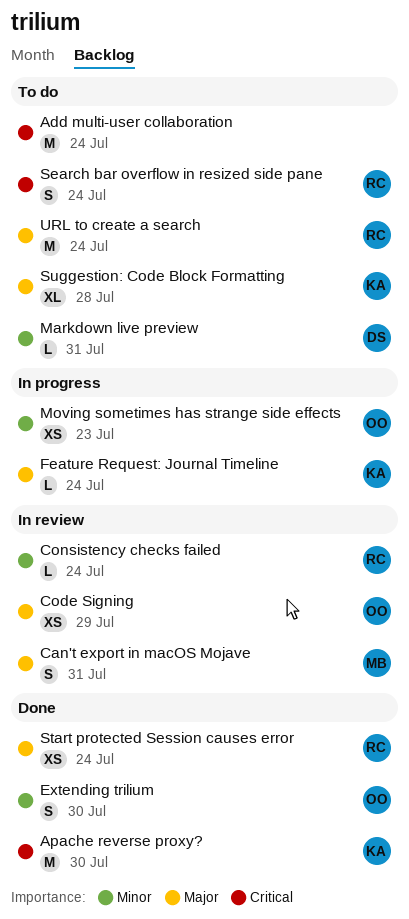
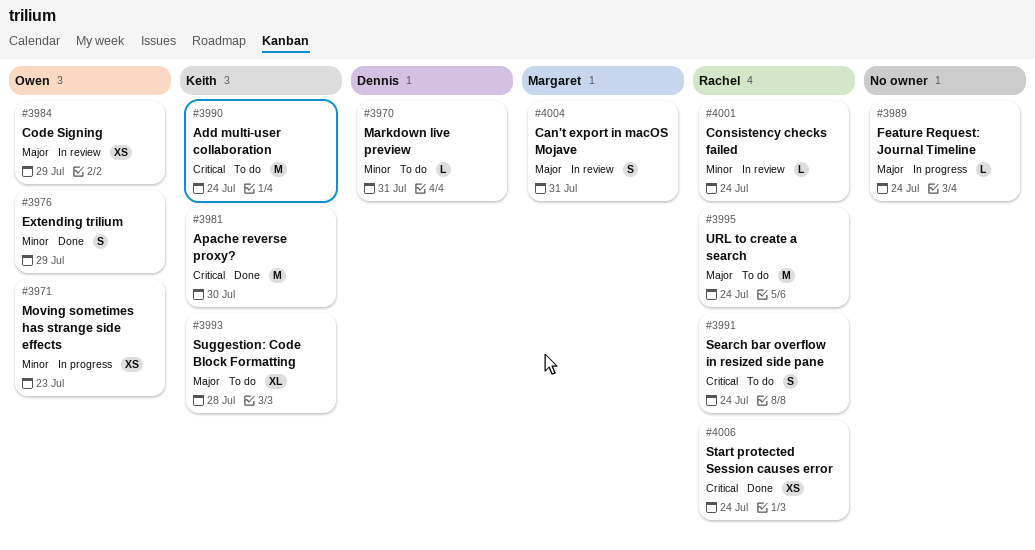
Add multi-user collaboration, owner: none -> Keith
Extending trilium, due: Jul 30 -> Jul 29
Feature Request: Journal Timeline, owner: Keith -> none
Start protected Session causes error, priority: Major -> Critical

